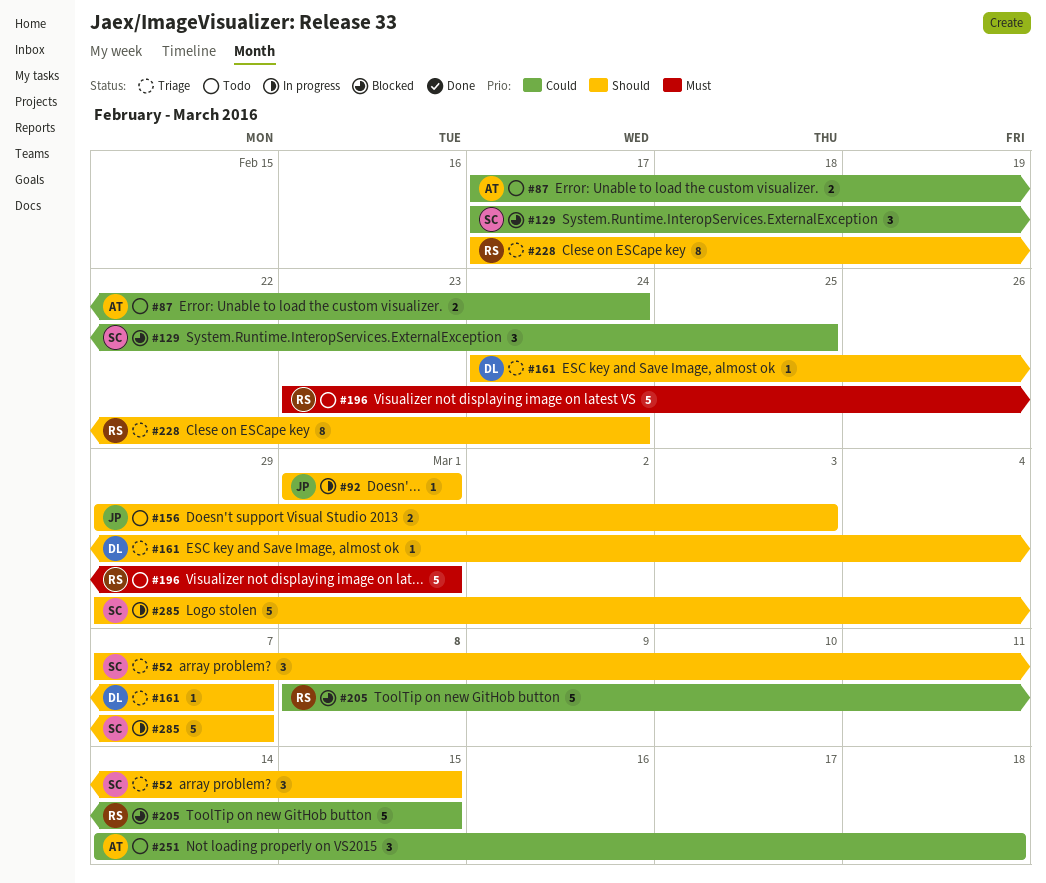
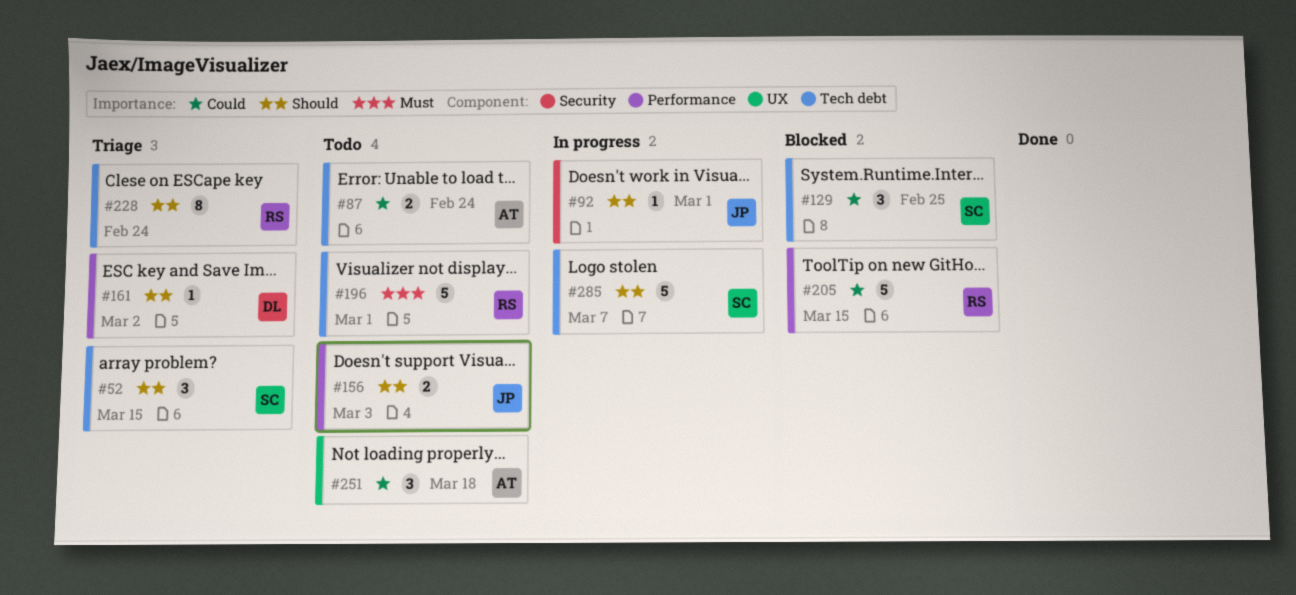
#161, due: Mar 7 -> Mar 2

